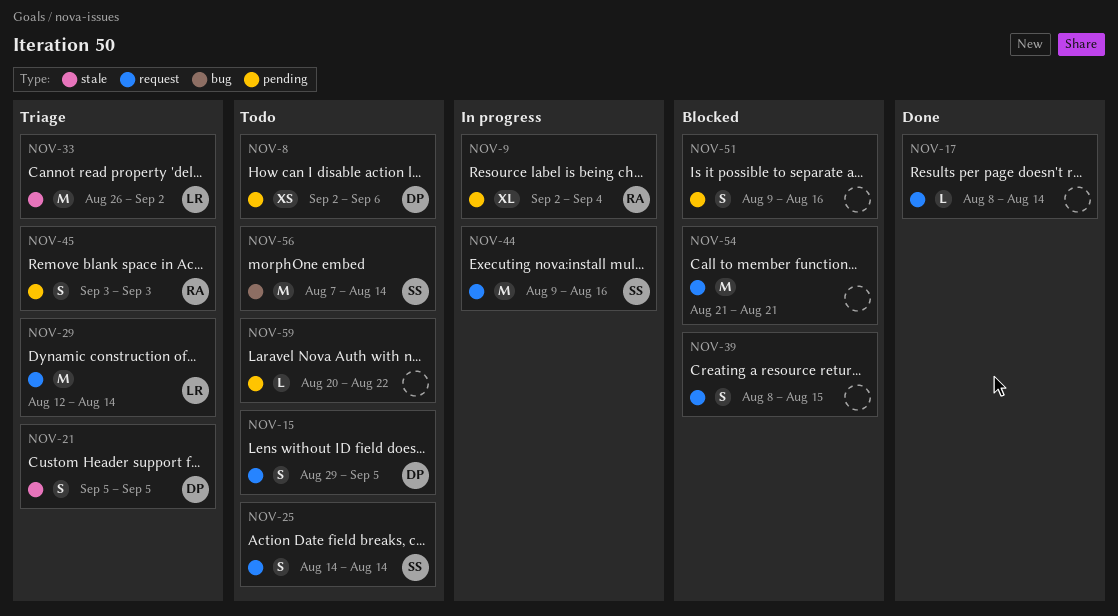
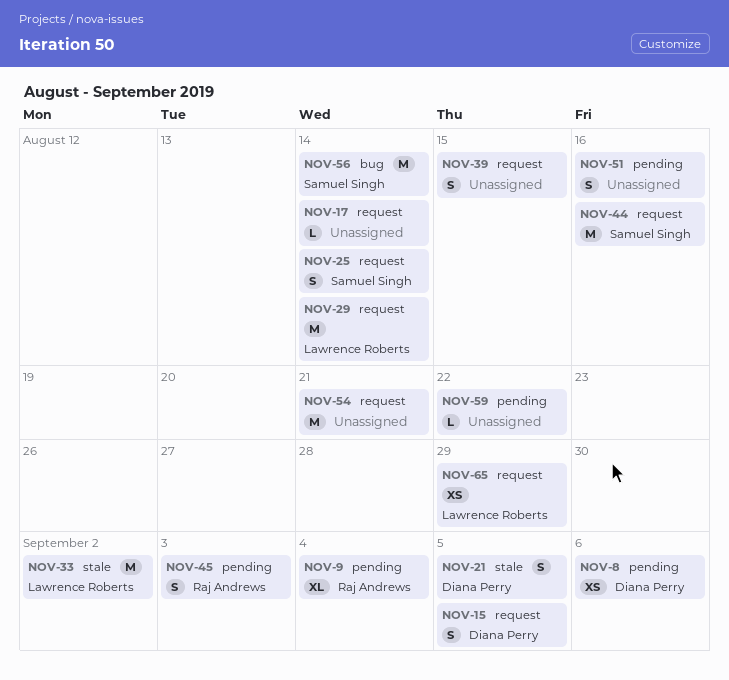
NOV-65: none -> present

